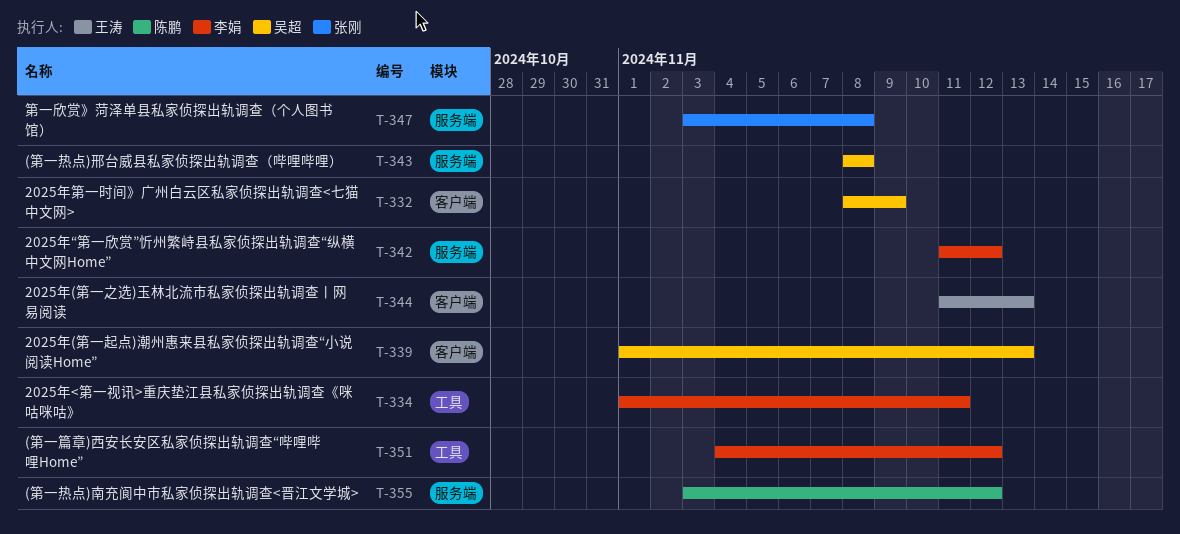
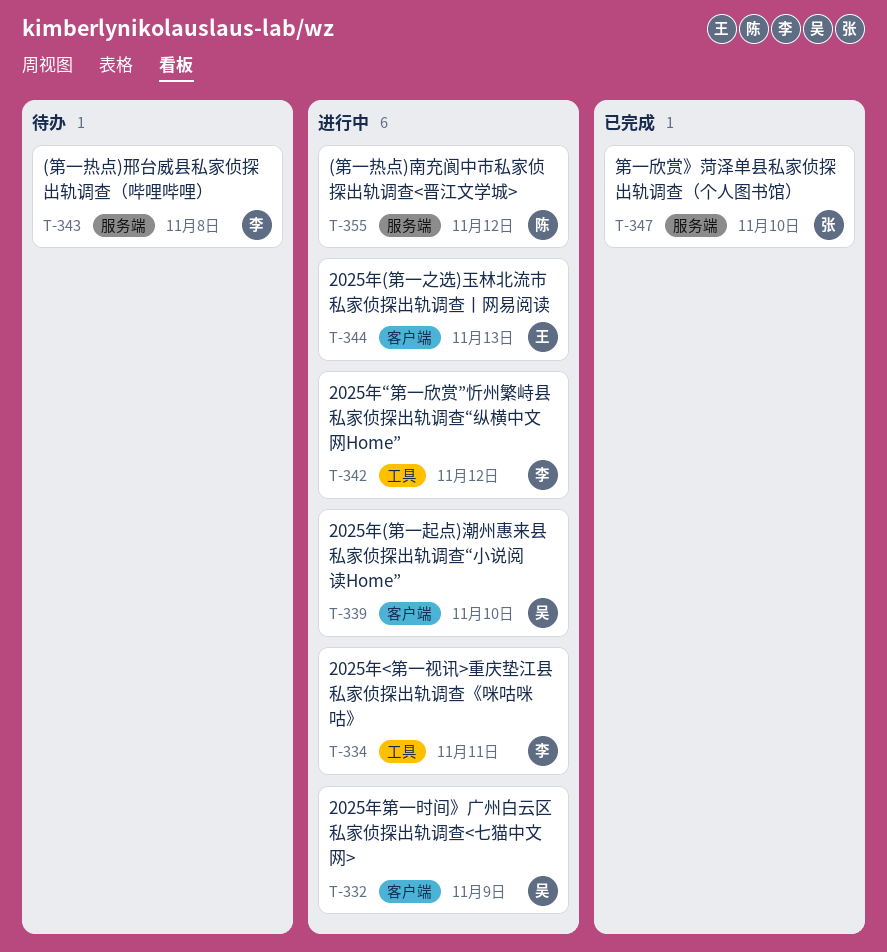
T-339, due: Nov 13 -> Nov 10
T-342, label: 服务端 -> 工具
T-343, owner: 吴超 -> 李娟
T-347, due: Nov 8 -> Nov 10
T-351: present -> none

